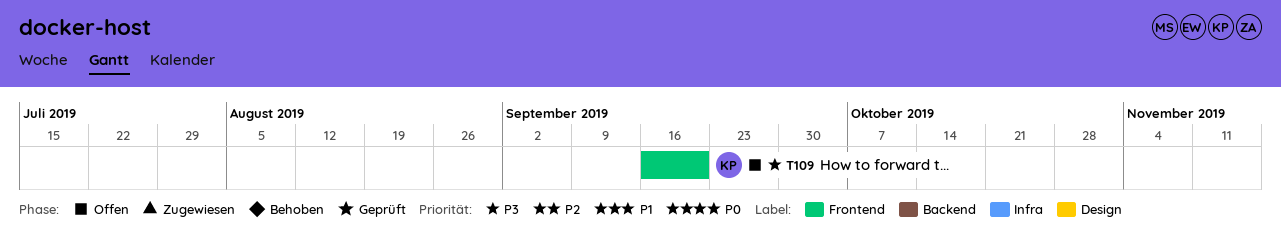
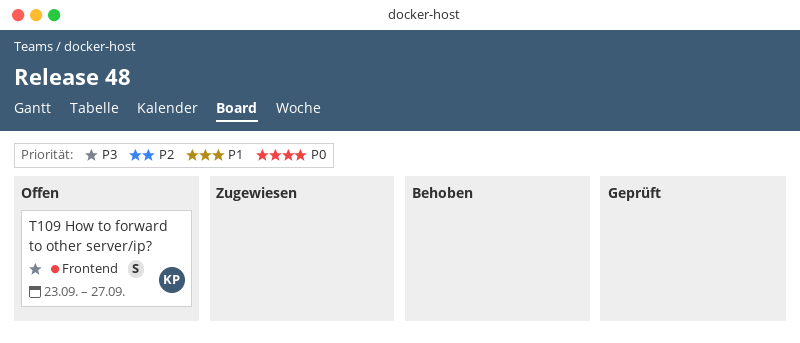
T109, start: Sep 16 -> Sep 23
T109, due: Sep 20 -> Sep 27

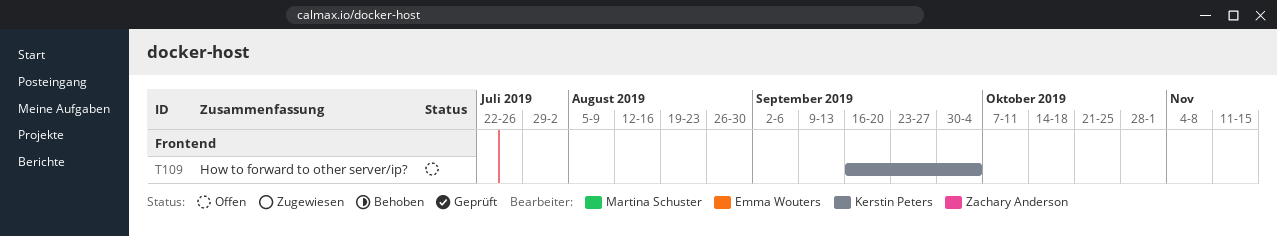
T109, start: Sep 23 -> Sep 16
T109, due: Sep 27 -> Oct 4

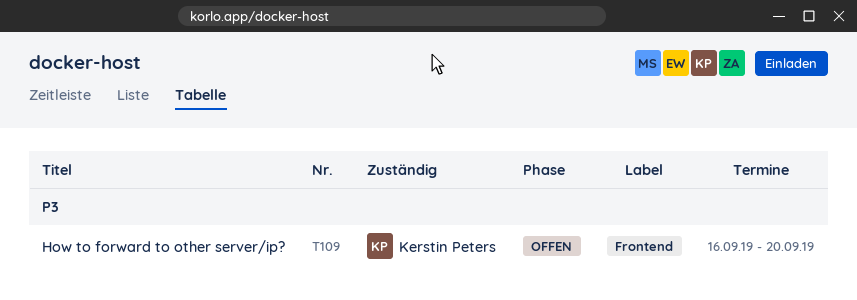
T109, due: Oct 4 -> Sep 20

